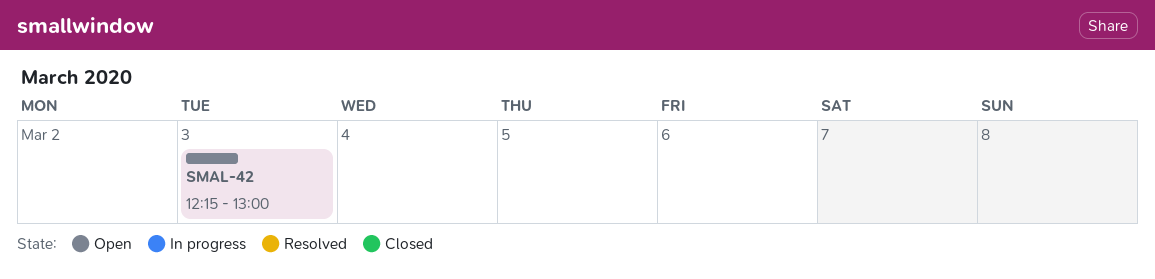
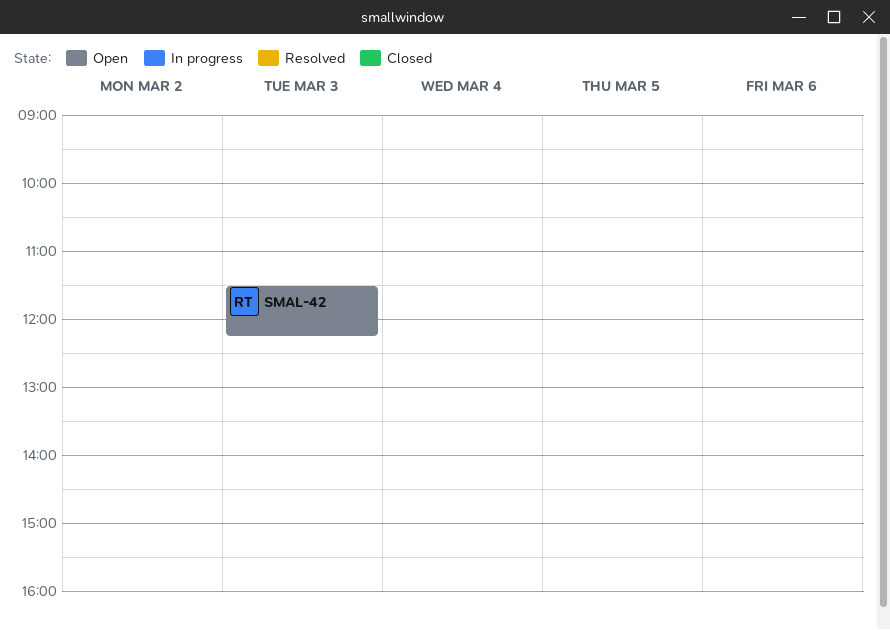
SMAL-42, begins: 12:15 -> 11:30
SMAL-42, ends: 13:00 -> 12:15

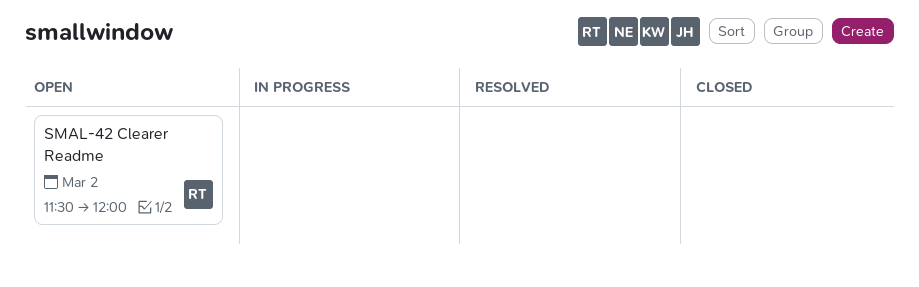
SMAL-42, day: Mar 3 -> Mar 2
SMAL-42, ends: 12:15 -> 12:00

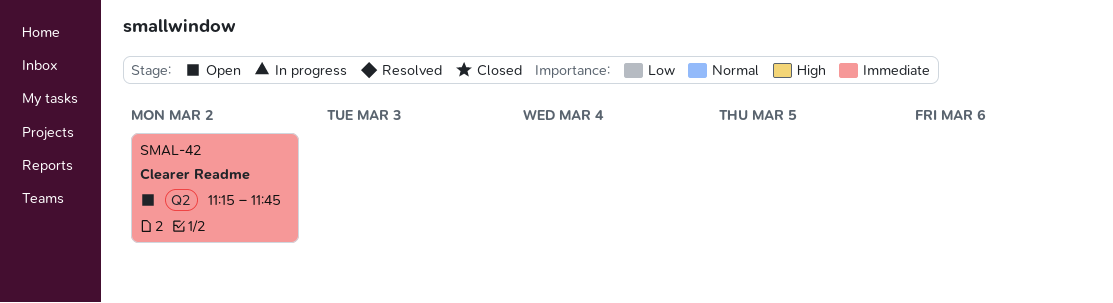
SMAL-42, begins: 11:30 -> 11:15
SMAL-42, ends: 12:00 -> 11:45

